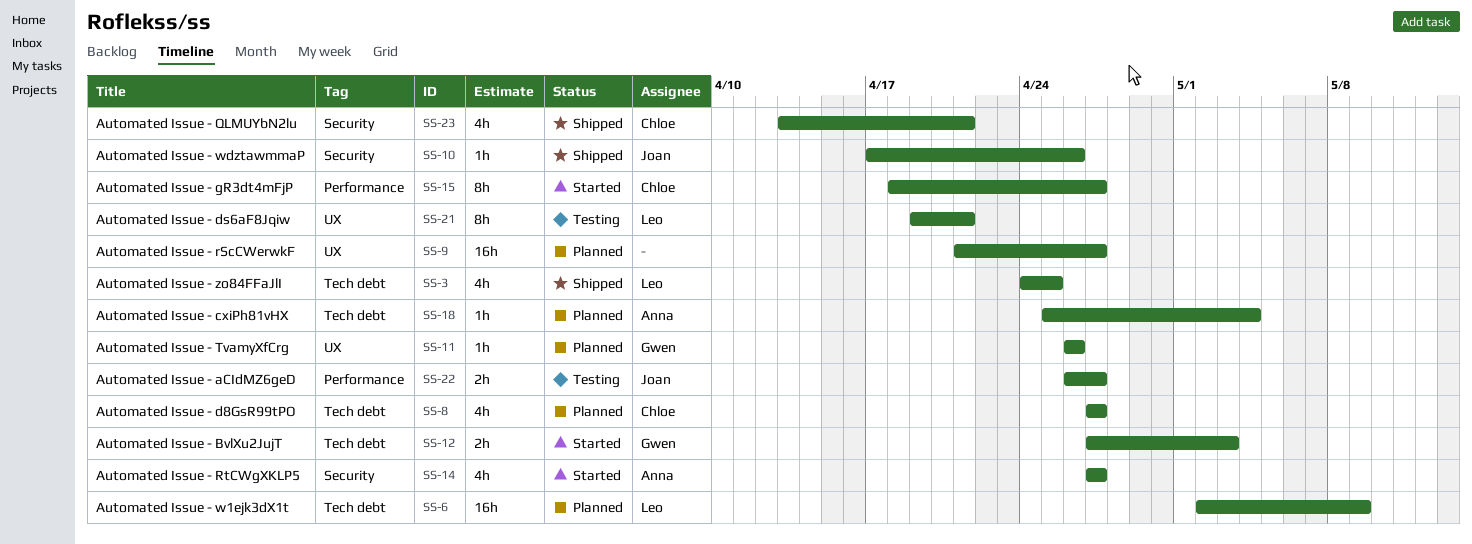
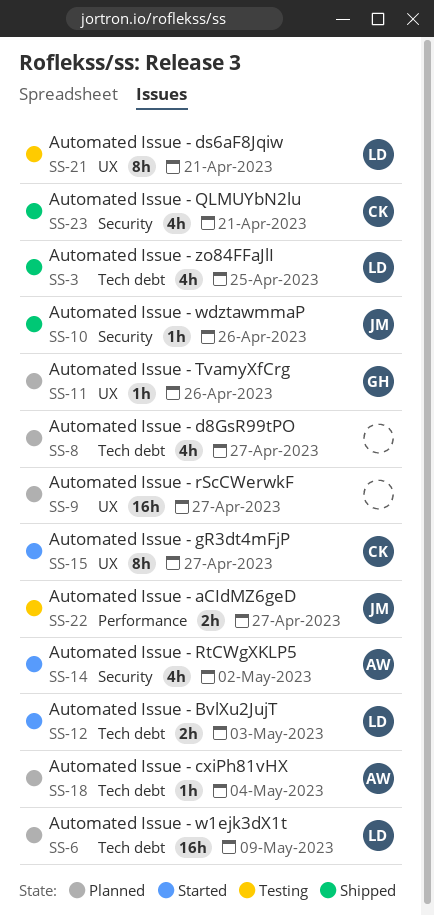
SS-8, owner: Chloe -> none
SS-12, owner: Gwen -> Leo
SS-14, due: Apr 27 -> May 2
SS-15, label: Performance -> UX

